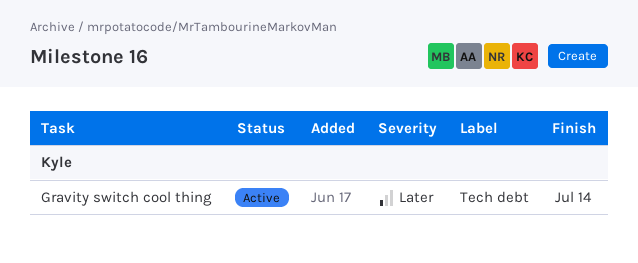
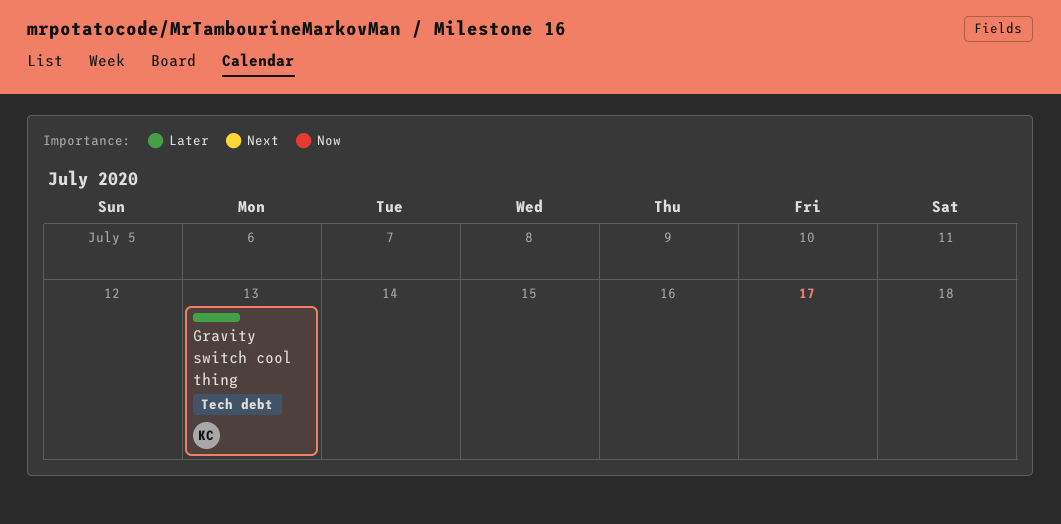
Gravity switch cool thing, due: Jul 14 -> Jul 13

